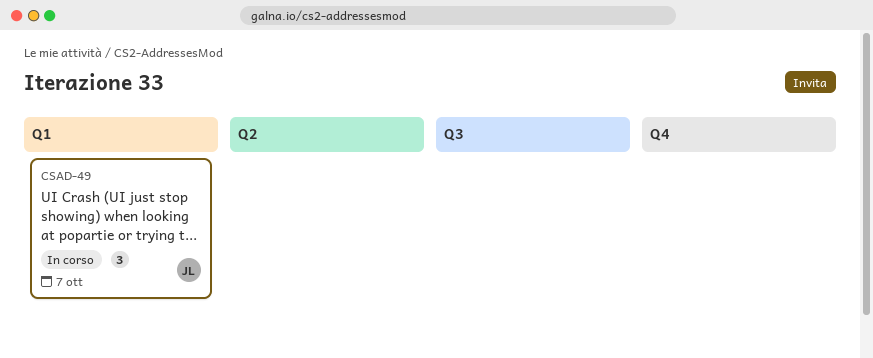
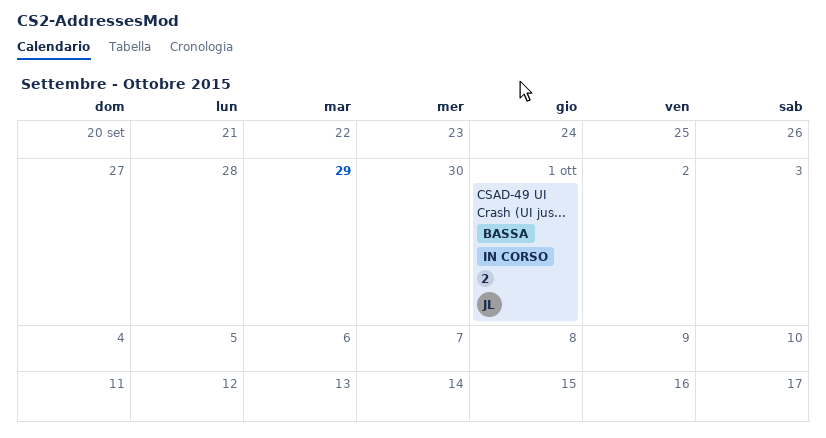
CSAD-49, estimate: 3 -> 2
CSAD-49, due: Oct 7 -> Oct 1

